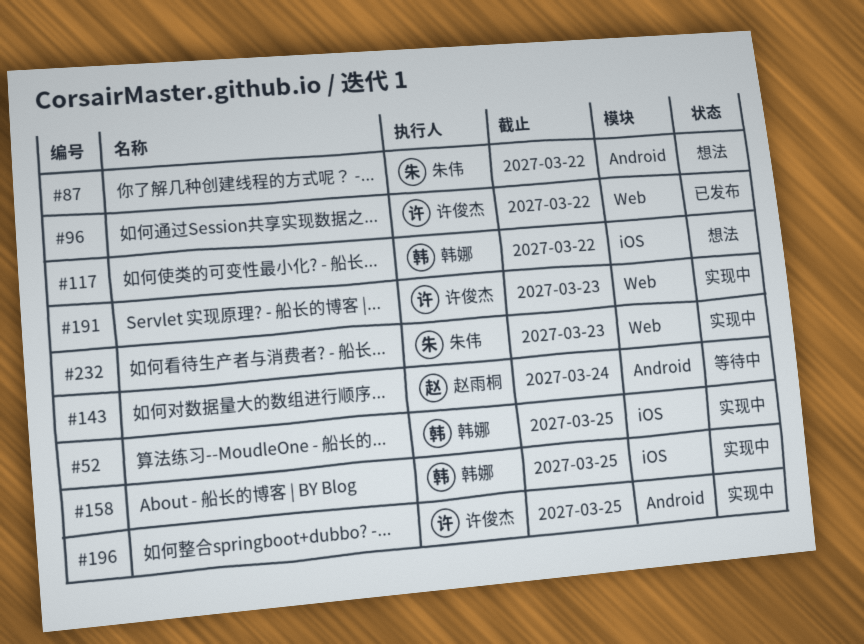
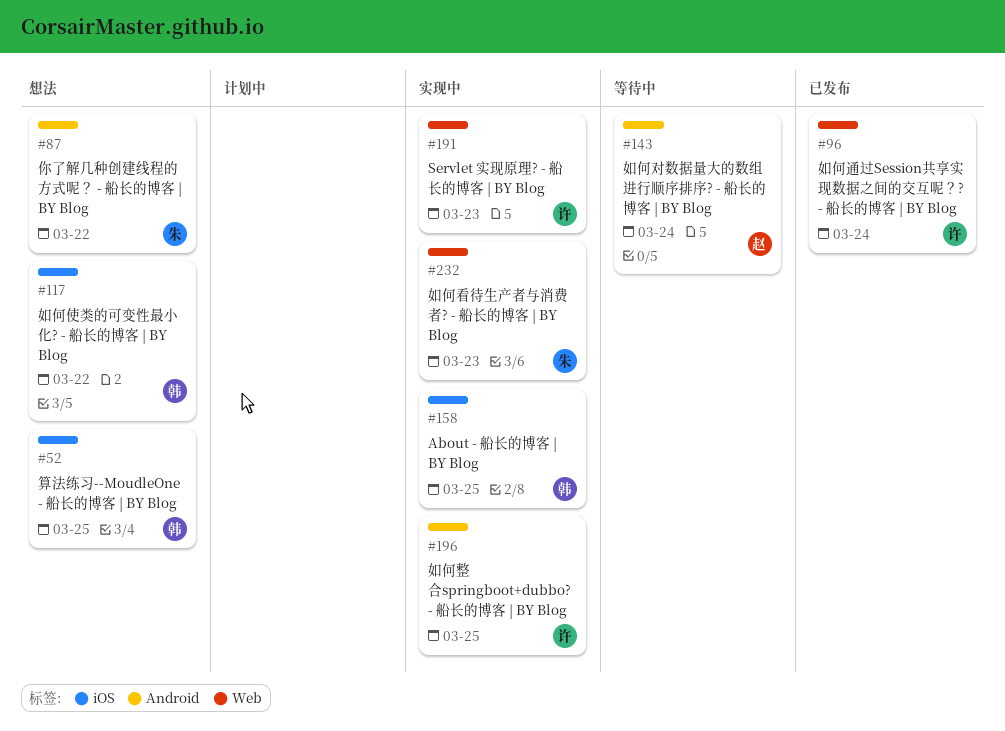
#52, status: 实现中 -> 想法
#96, due: Mar 22 -> Mar 24

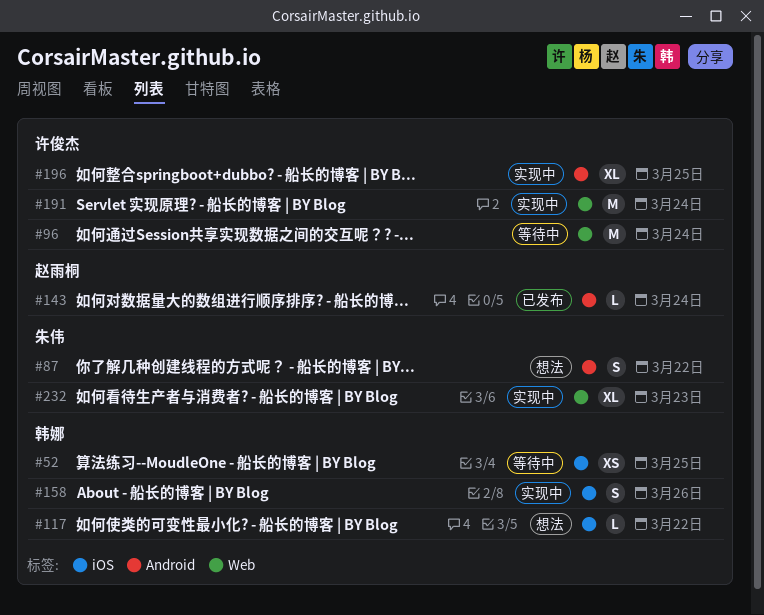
#52, status: 想法 -> 等待中
#96, status: 已发布 -> 等待中
#143, status: 等待中 -> 已发布
#158, due: Mar 25 -> Mar 26
#191, due: Mar 23 -> Mar 24

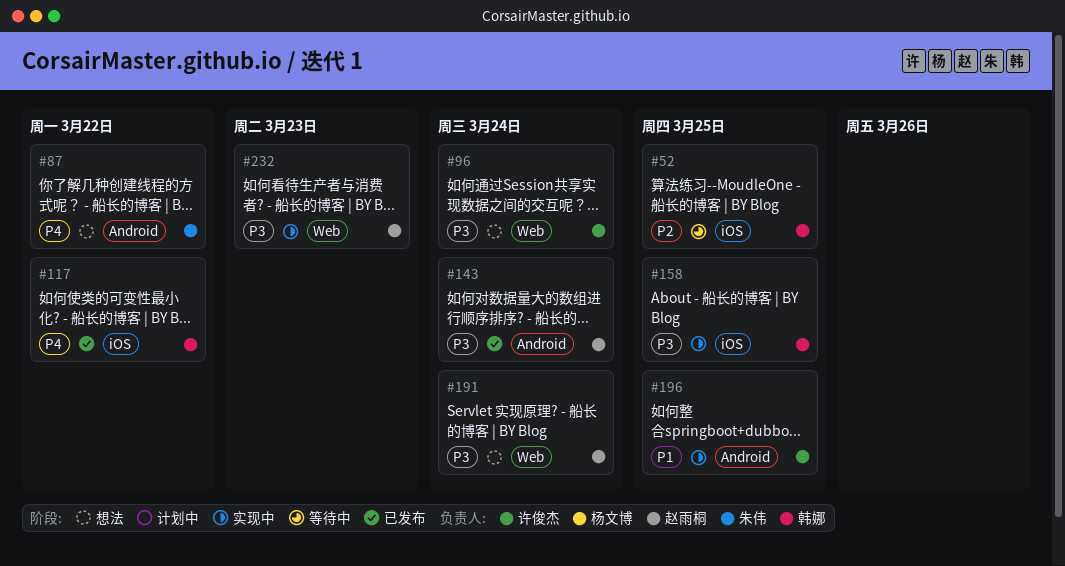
#96, status: 等待中 -> 想法
#117, status: 想法 -> 已发布
#158, due: Mar 26 -> Mar 25
#191, status: 实现中 -> 想法
#191, owner: 许俊杰 -> 赵雨桐
#232, owner: 朱伟 -> 赵雨桐

